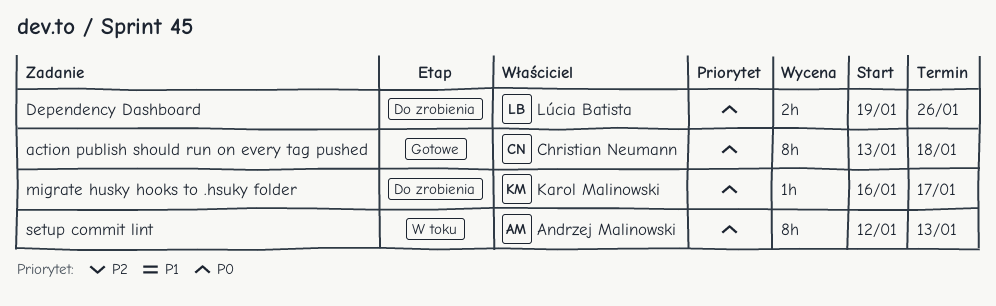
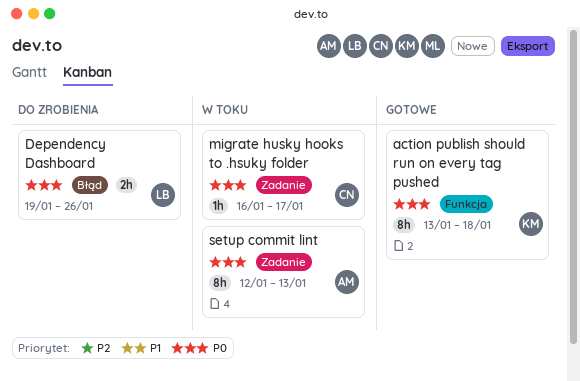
action publish should run on every tag pushed, owner: Christian Neumann -> Karol Malinowski
migrate husky hooks to .hsuky folder, status: Do zrobienia -> W toku
migrate husky hooks to .hsuky folder, owner: Karol Malinowski -> Christian Neumann

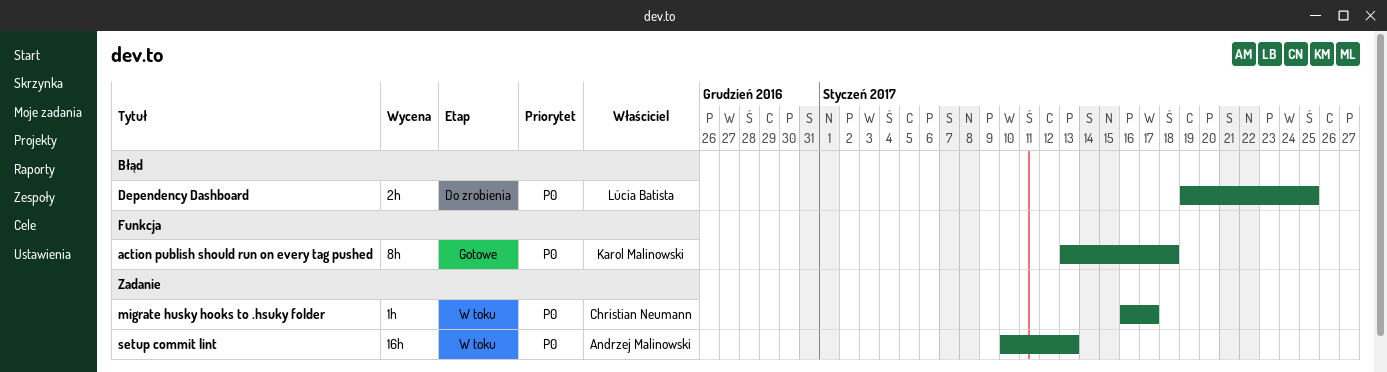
Dependency Dashboard, due: Jan 26 -> Jan 25
setup commit lint, estimate: 8h -> 16h
setup commit lint, start: Jan 12 -> Jan 10

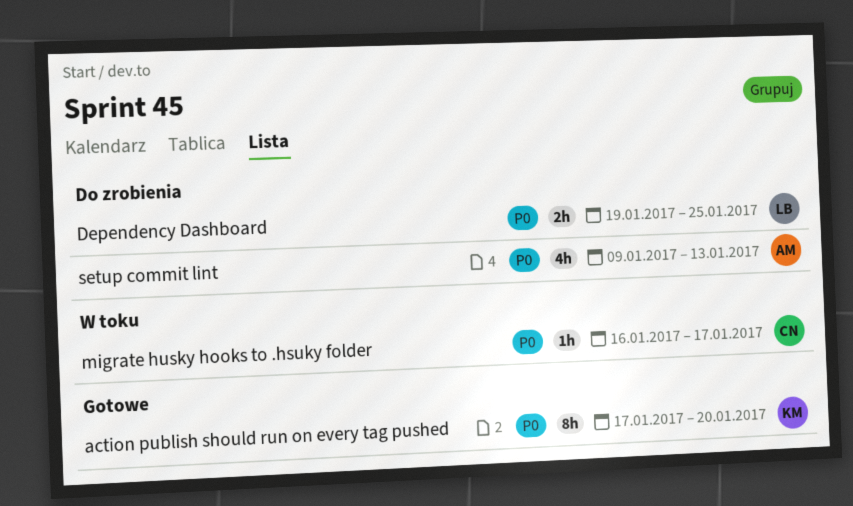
action publish should run on every tag pushed, start: Jan 13 -> Jan 17
action publish should run on every tag pushed, due: Jan 18 -> Jan 20
setup commit lint, status: W toku -> Do zrobienia
setup commit lint, estimate: 16h -> 4h
setup commit lint, start: Jan 10 -> Jan 9

